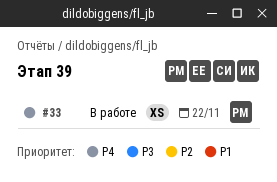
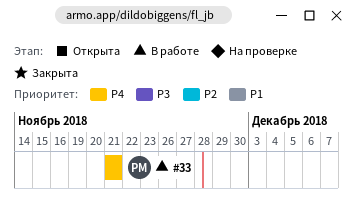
#33, due: Nov 22 -> Nov 21

